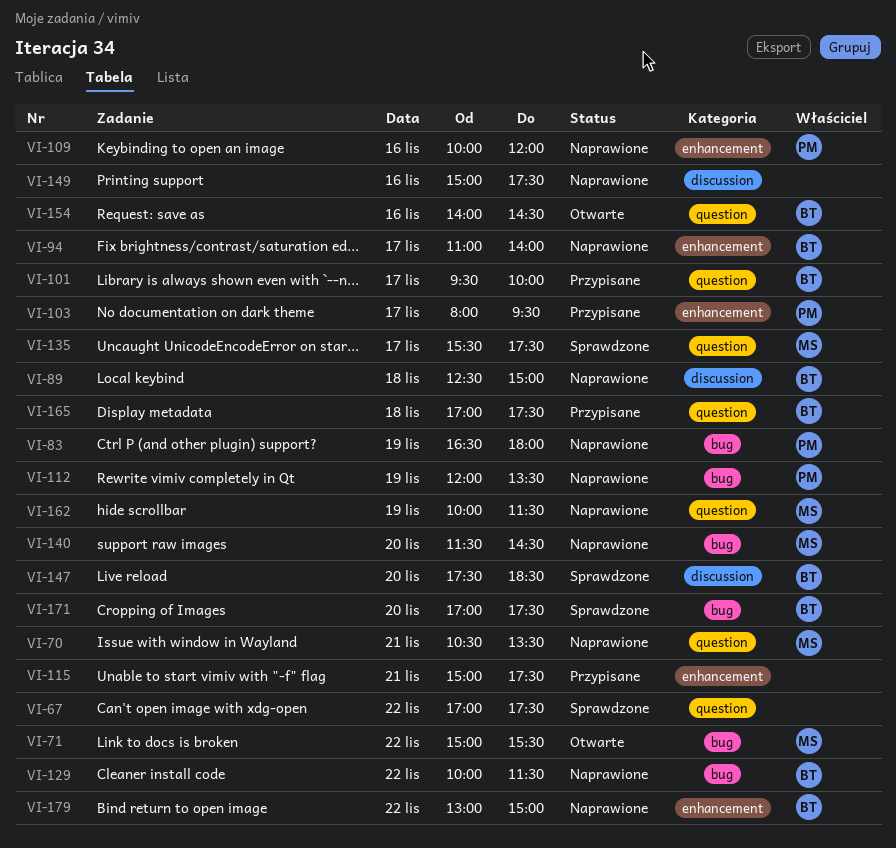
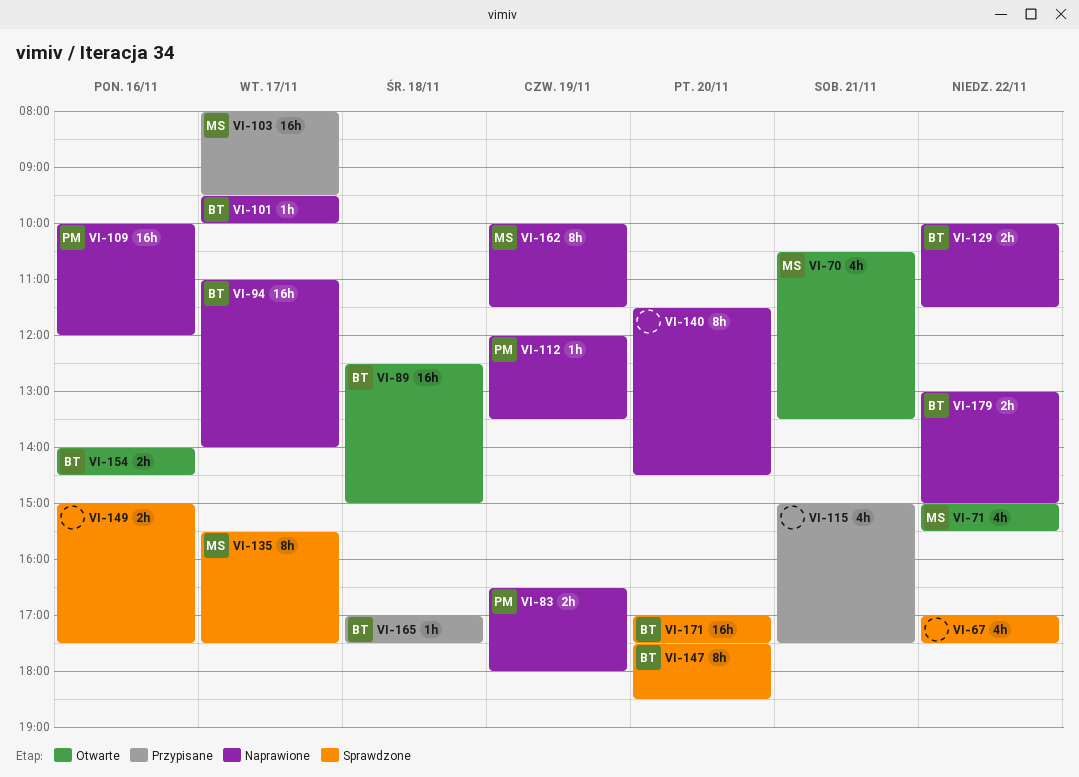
VI-70, status: Naprawione -> Otwarte
VI-89, status: Naprawione -> Otwarte
VI-101, status: Przypisane -> Naprawione
VI-103, owner: PM -> MS
VI-140, owner: MS -> none
VI-149, status: Naprawione -> Sprawdzone

